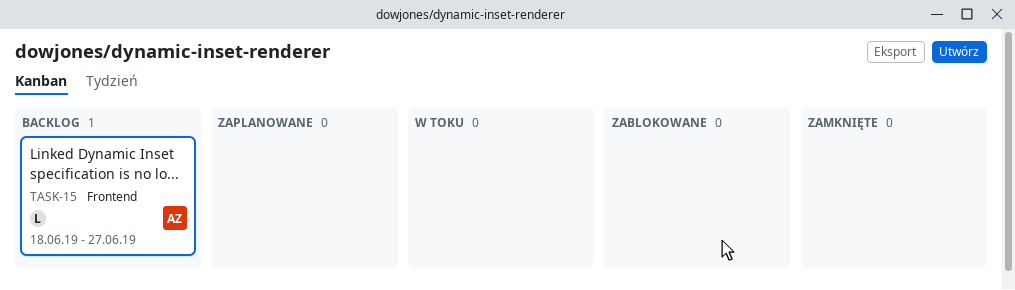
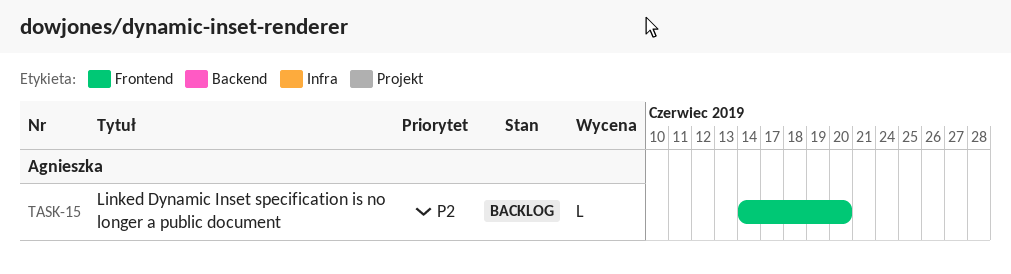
TASK-15, start: Jun 18 -> Jun 14
TASK-15, due: Jun 27 -> Jun 20

